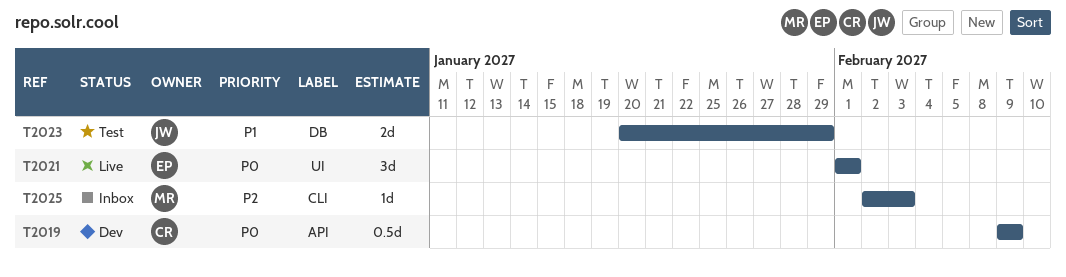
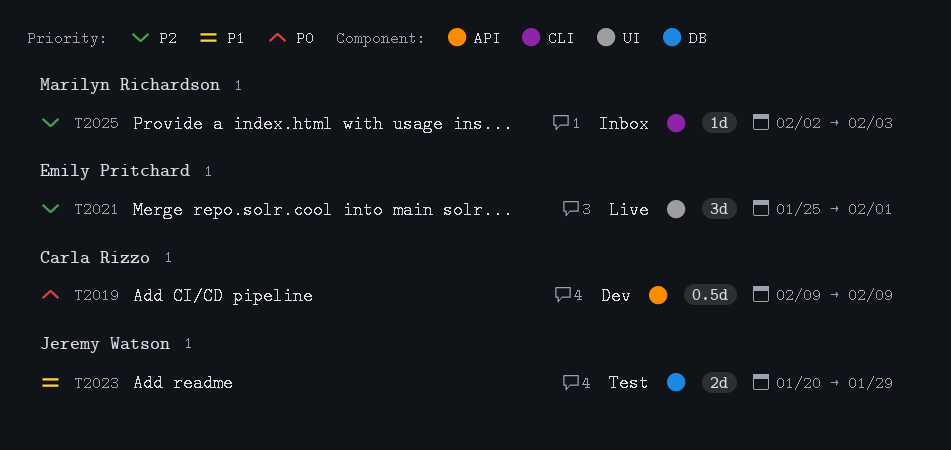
T2021, priority: P0 -> P2
T2021, start: Feb 1 -> Jan 25

